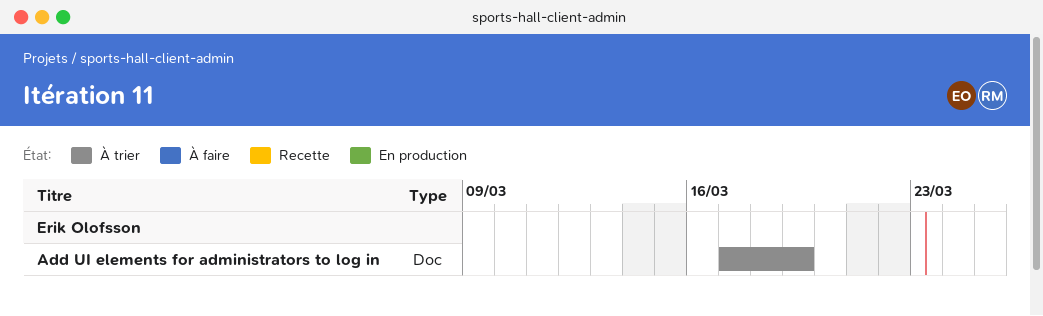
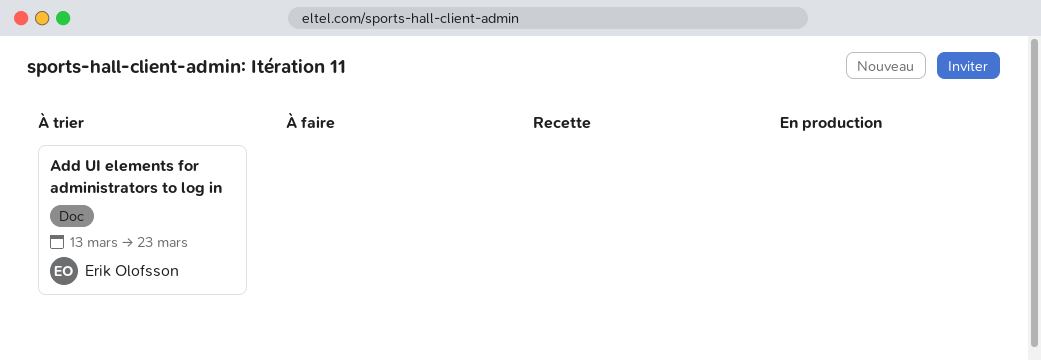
Add UI elements for administrators to log in, start: Mar 17 -> Mar 13
Add UI elements for administrators to log in, due: Mar 19 -> Mar 23

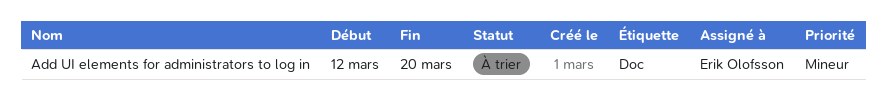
Add UI elements for administrators to log in, start: Mar 13 -> Mar 12
Add UI elements for administrators to log in, due: Mar 23 -> Mar 20

